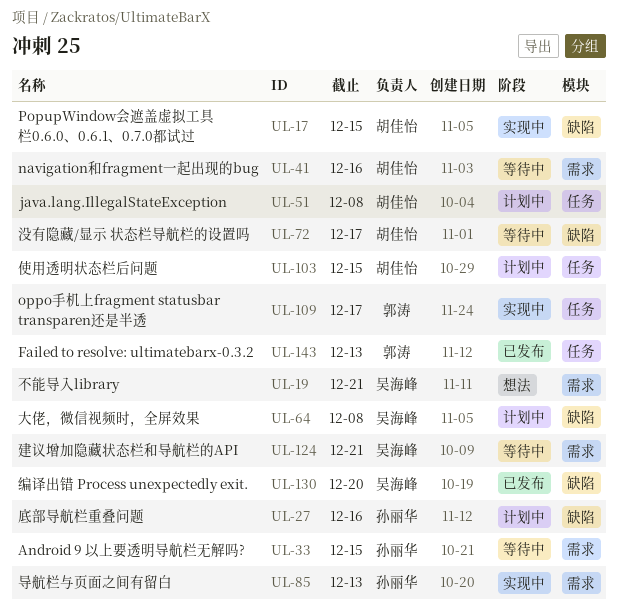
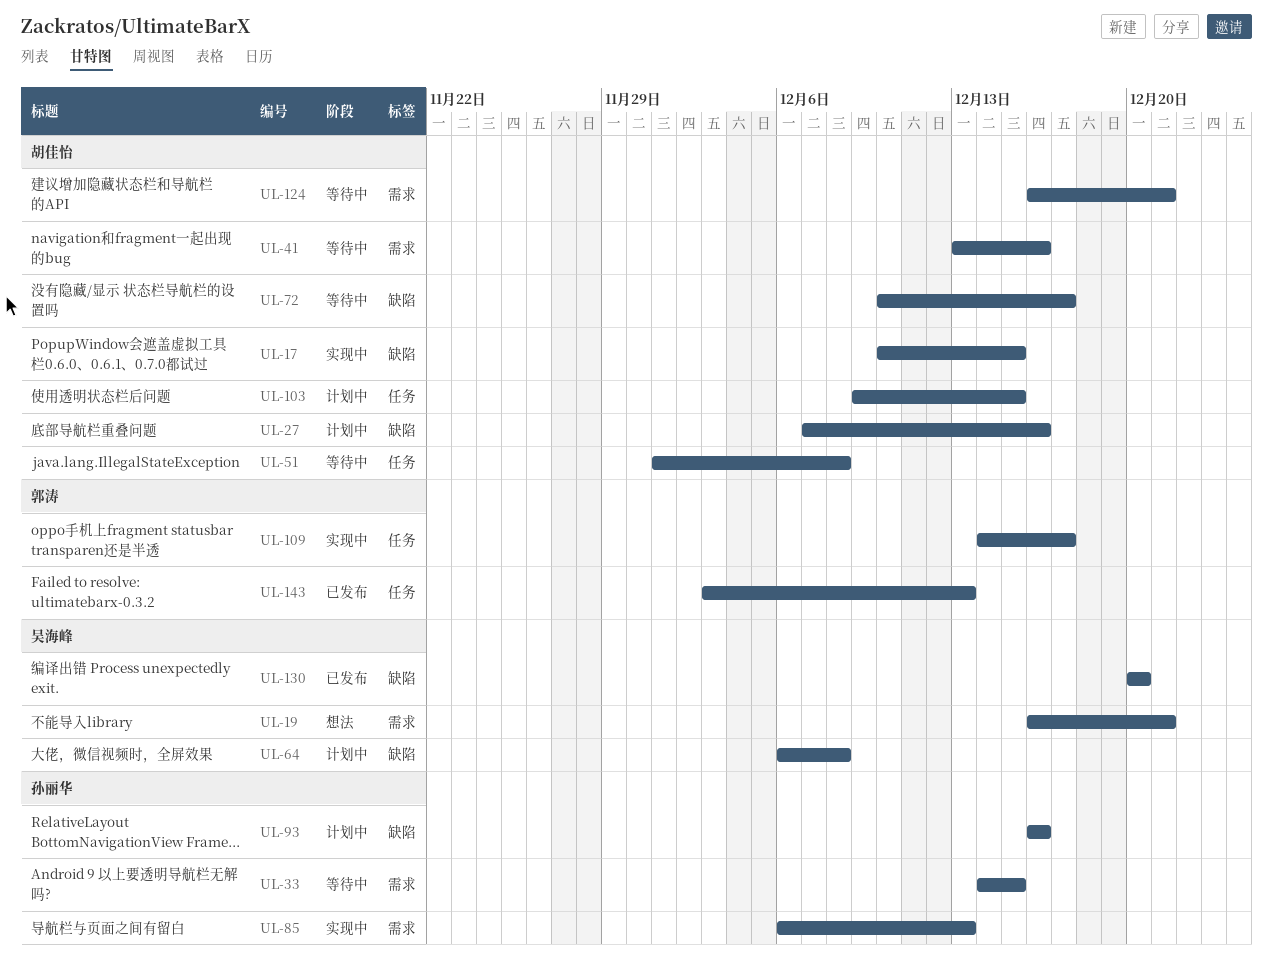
UL-27, owner: 孙丽华 -> 胡佳怡
UL-51, status: 计划中 -> 等待中
UL-93: none -> present
UL-124, owner: 吴海峰 -> 胡佳怡

